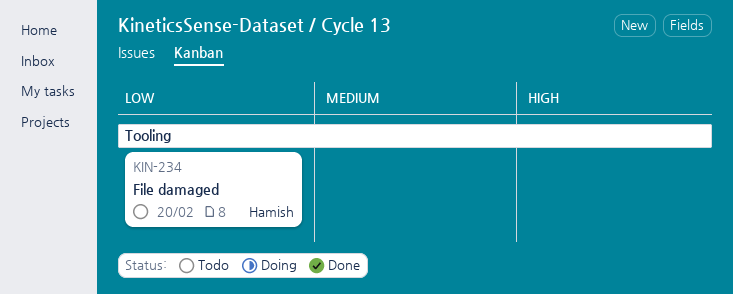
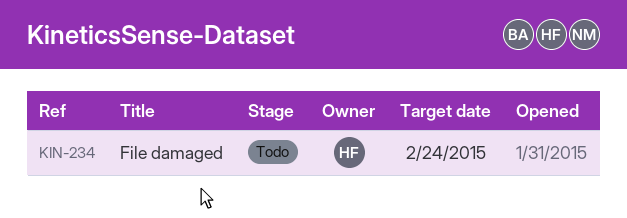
KIN-234, due: Feb 20 -> Feb 24

